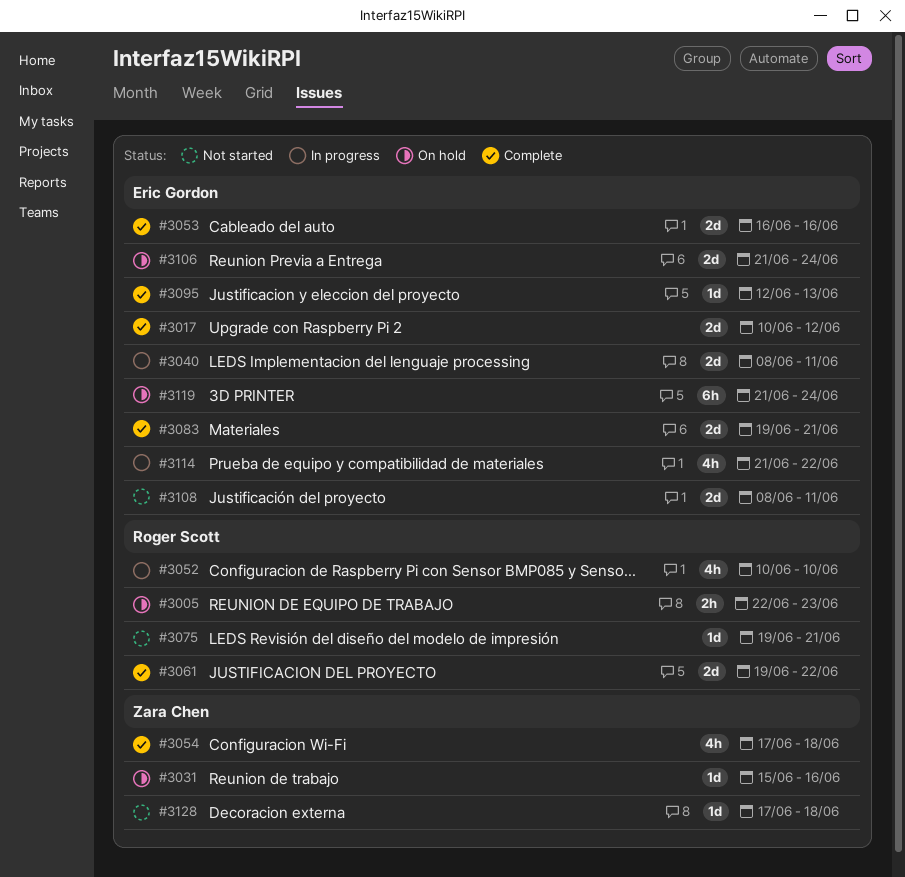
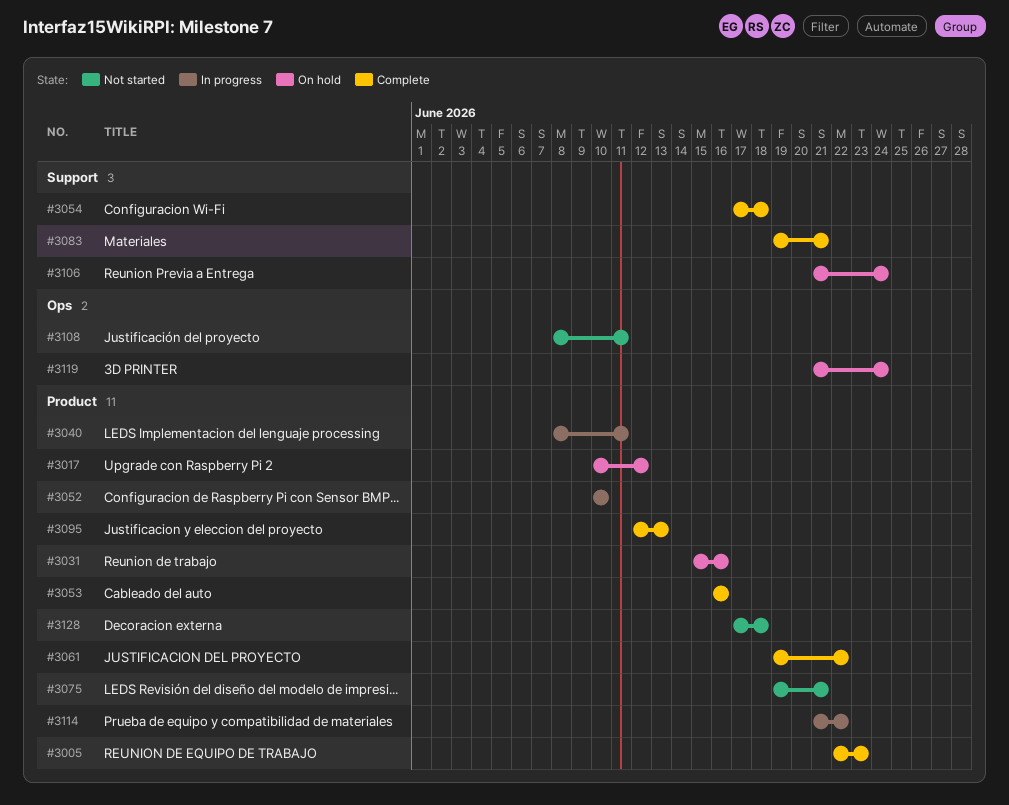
#3005, status: On hold -> Complete
#3017, status: Complete -> On hold

